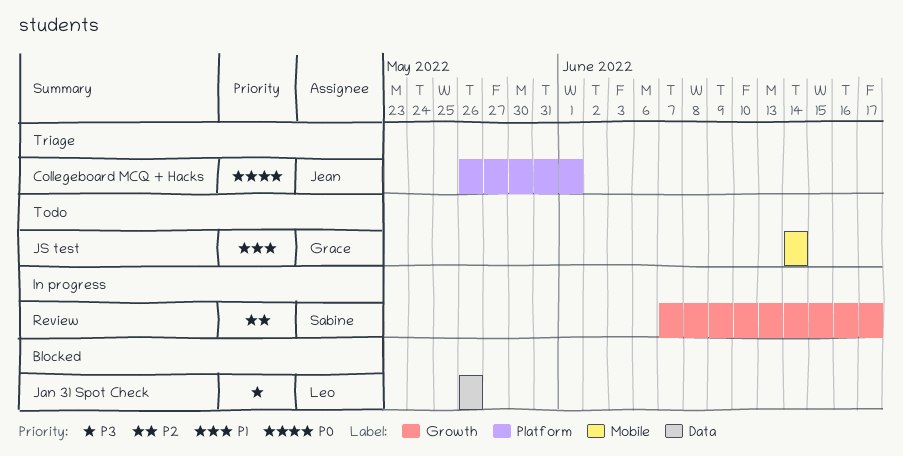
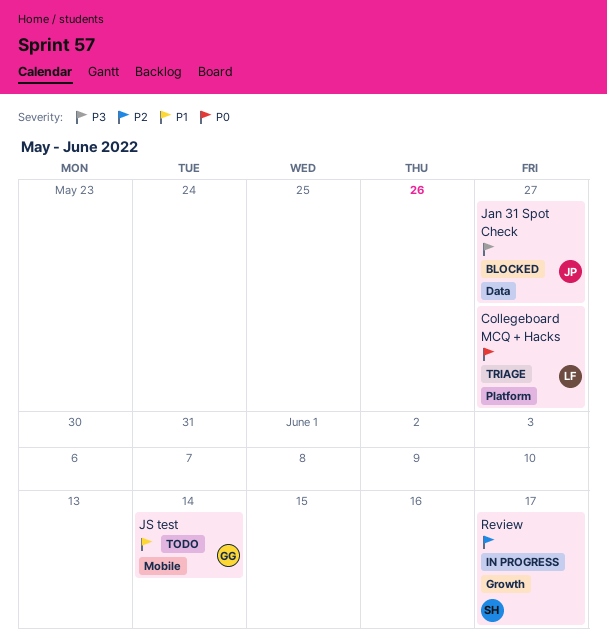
Collegeboard MCQ + Hacks, owner: Jean -> Leo
Collegeboard MCQ + Hacks, due: Jun 1 -> May 27
Jan 31 Spot Check, owner: Leo -> Jean
Jan 31 Spot Check, due: May 26 -> May 27

